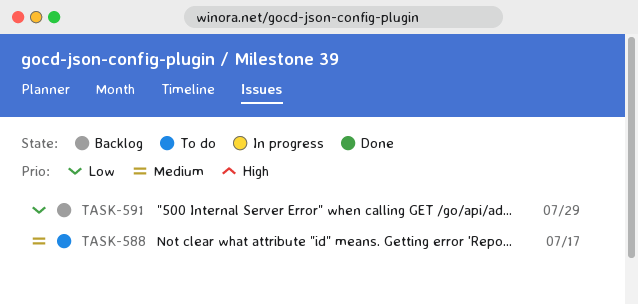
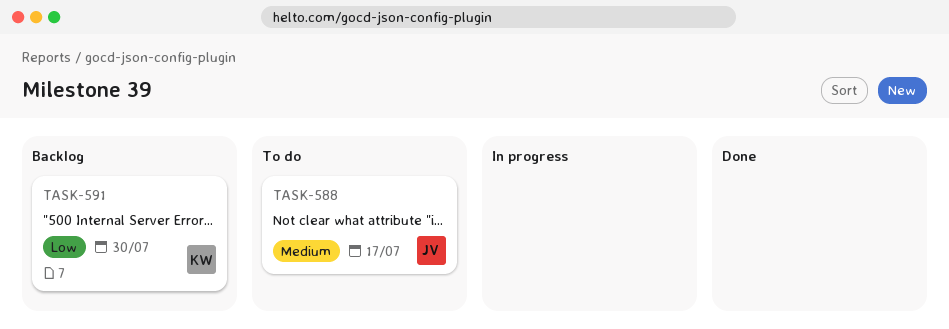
TASK-591, due: Jul 29 -> Jul 30

